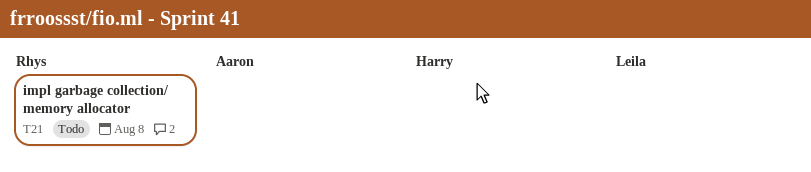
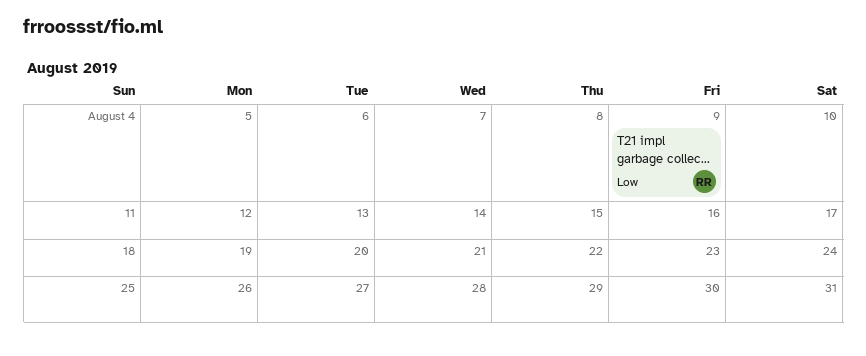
T21, due: Aug 8 -> Aug 9

